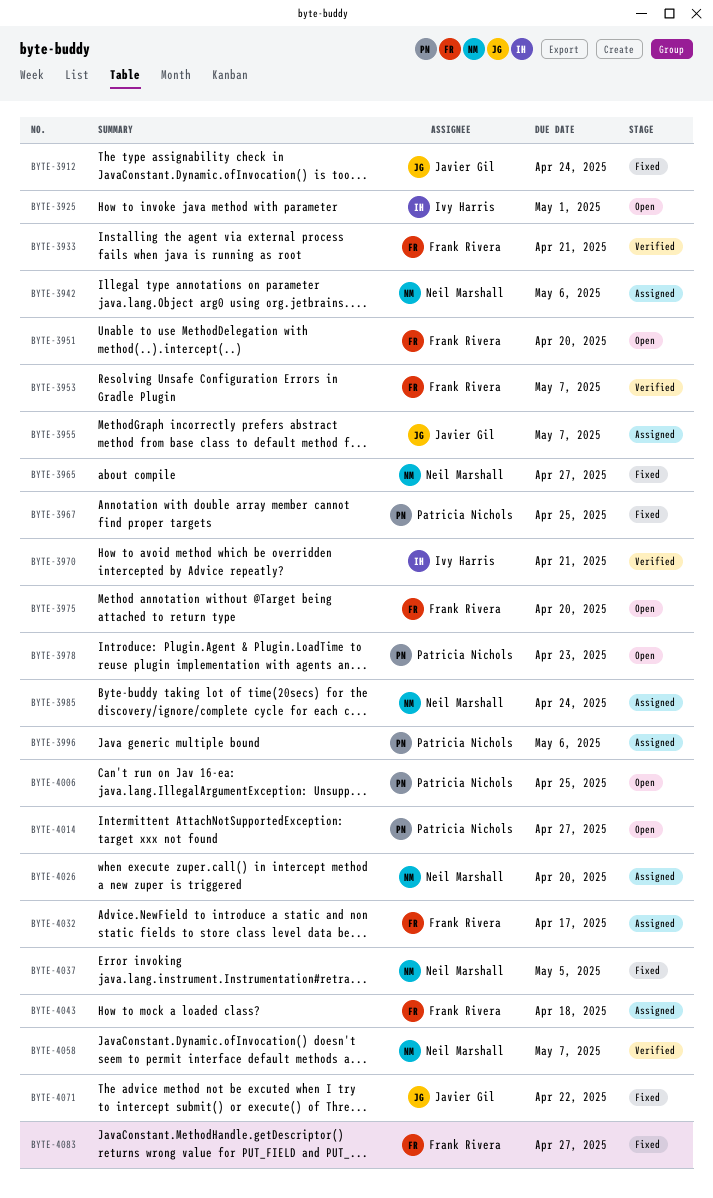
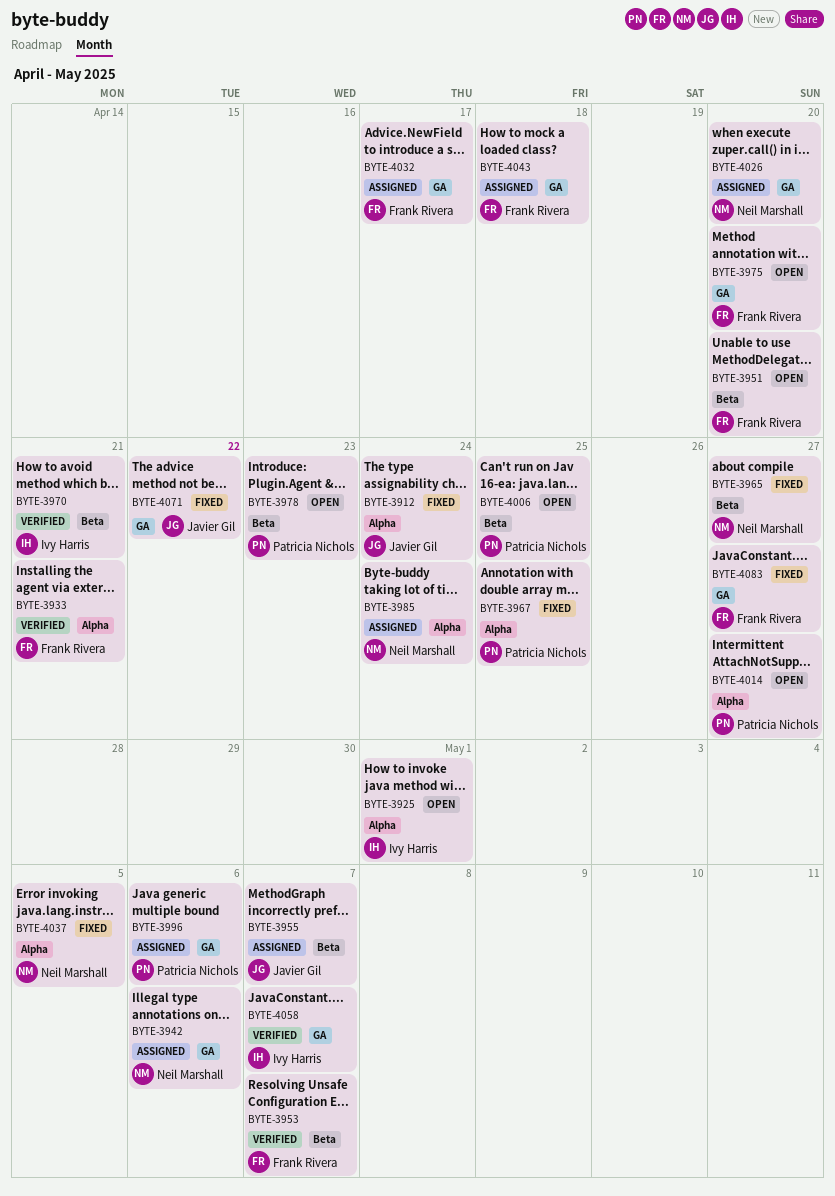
BYTE-4058, owner: Neil Marshall -> Ivy Harris

